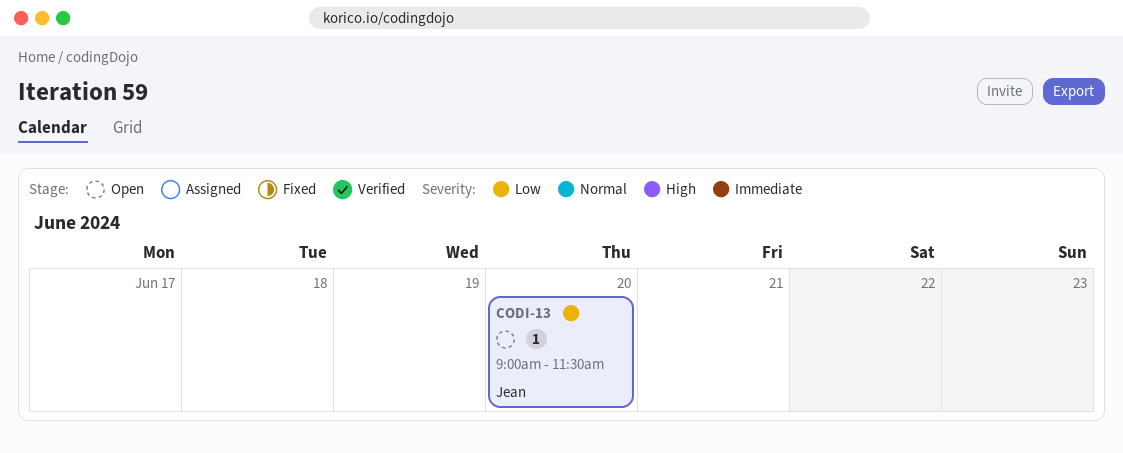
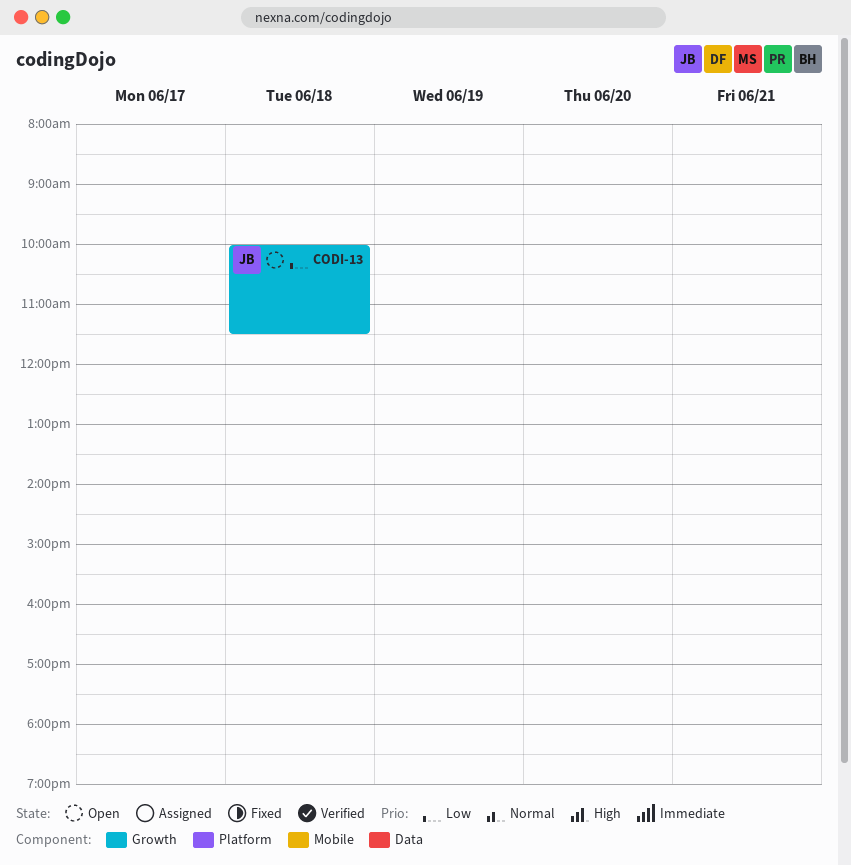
CODI-13, day: Jun 20 -> Jun 18
CODI-13, begins: 09:00 -> 10:00

